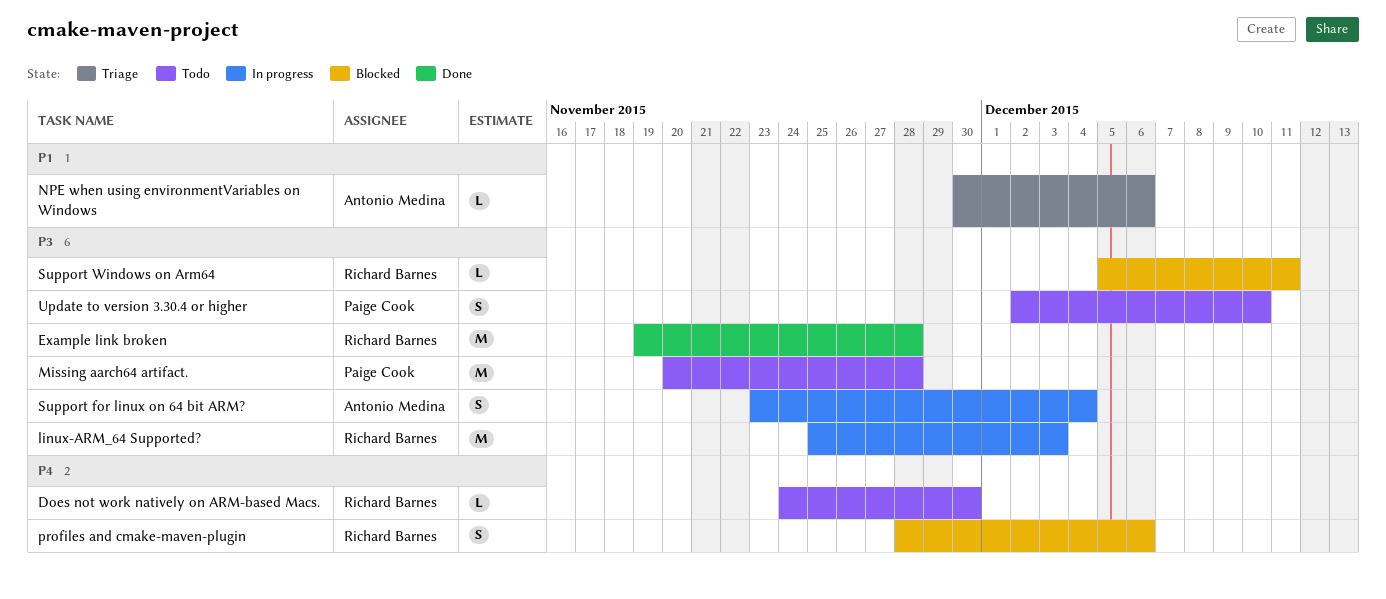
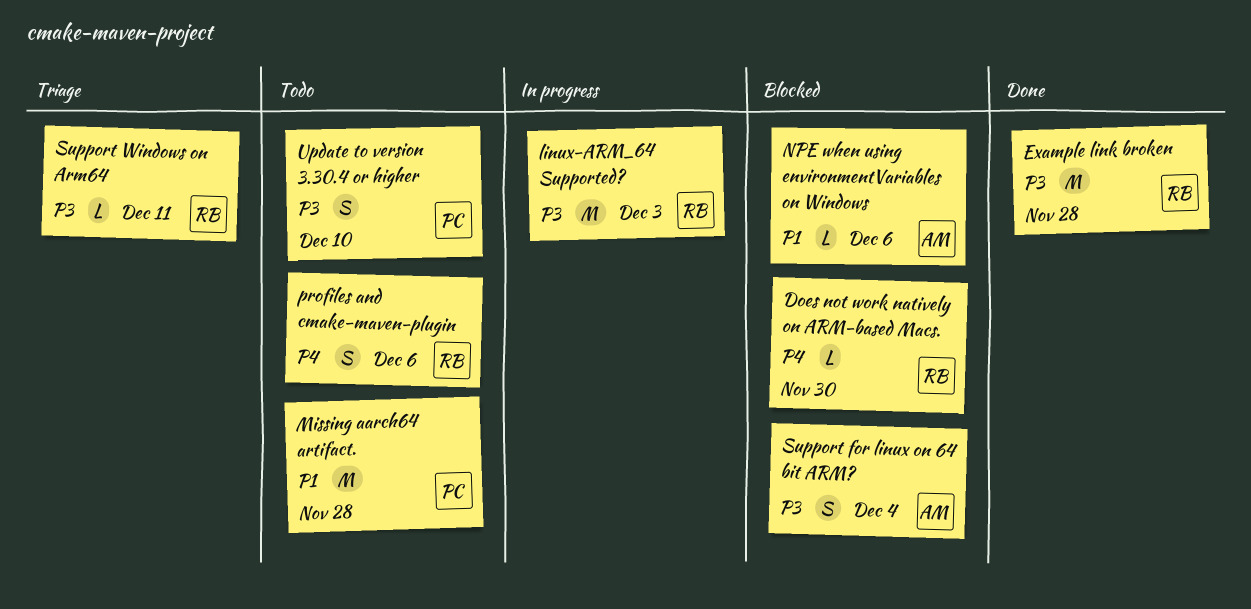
Does not work natively on ARM-based Macs., status: Todo -> Blocked
Missing aarch64 artifact., priority: P3 -> P1
NPE when using environmentVariables on Windows, status: Triage -> Blocked
profiles and cmake-maven-plugin, status: Blocked -> Todo
Support for linux on 64 bit ARM?, status: In progress -> Blocked
Support Windows on Arm64, status: Blocked -> Triage

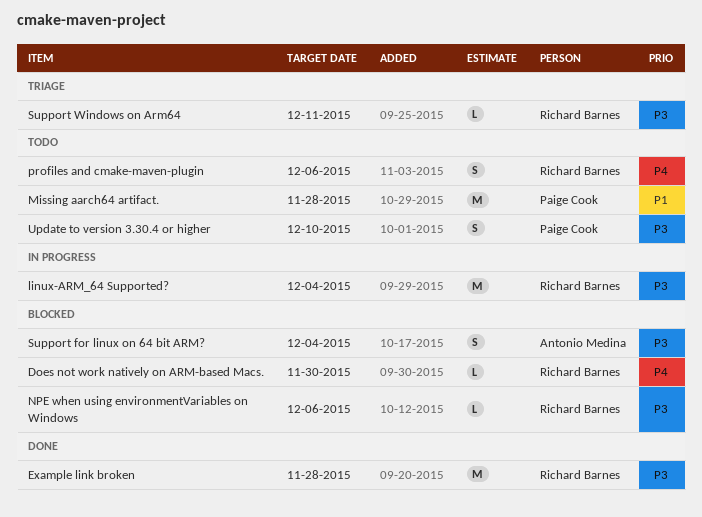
linux-ARM_64 Supported?, due: Dec 3 -> Dec 4
NPE when using environmentVariables on Windows, owner: Antonio Medina -> Richard Barnes
NPE when using environmentVariables on Windows, priority: P1 -> P3

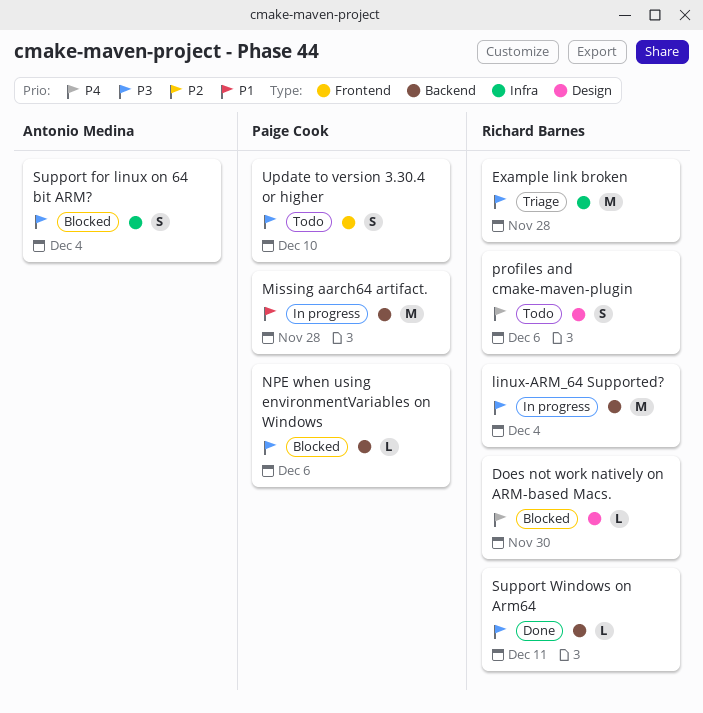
Example link broken, status: Done -> Triage
Missing aarch64 artifact., status: Todo -> In progress
NPE when using environmentVariables on Windows, owner: Richard Barnes -> Paige Cook
Support Windows on Arm64, status: Triage -> Done

